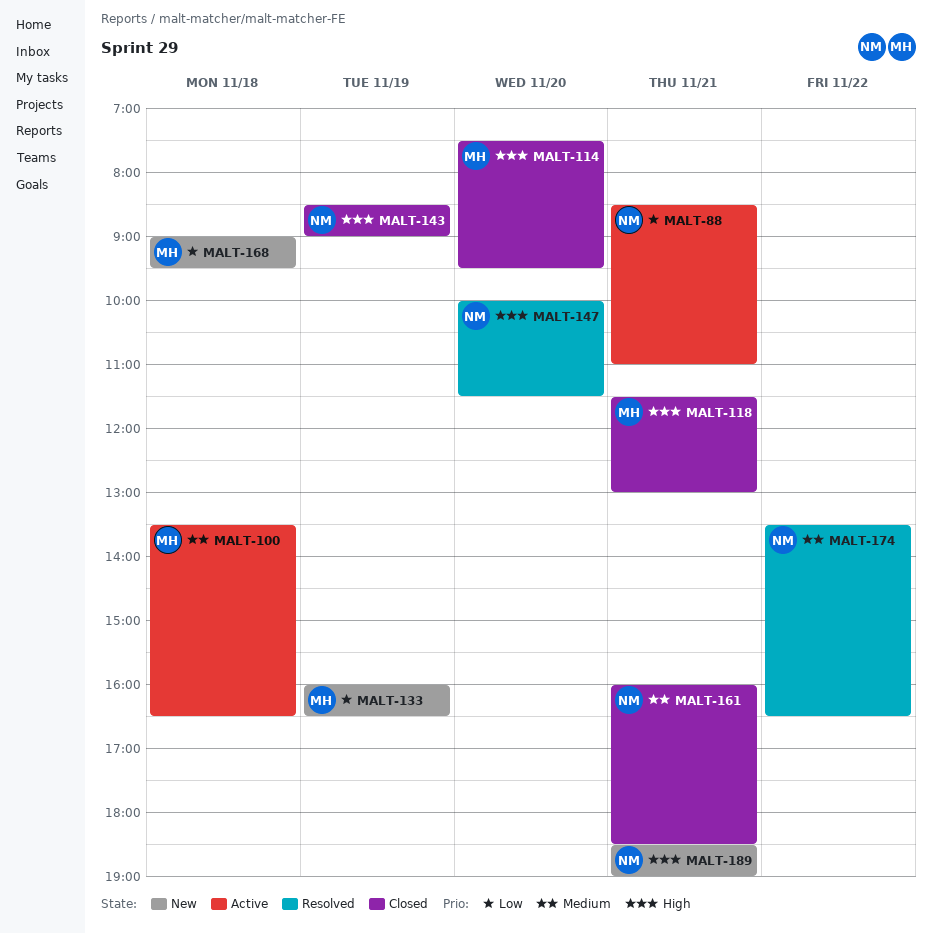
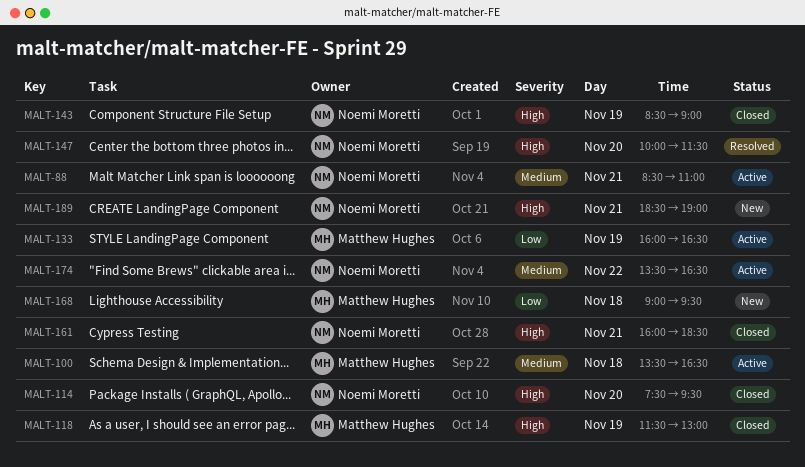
MALT-88, priority: Low -> Medium
MALT-114, owner: Matthew Hughes -> Noemi Moretti
MALT-118, day: Nov 21 -> Nov 19
MALT-133, status: New -> Active
MALT-161, priority: Medium -> High
MALT-174, status: Resolved -> Active

